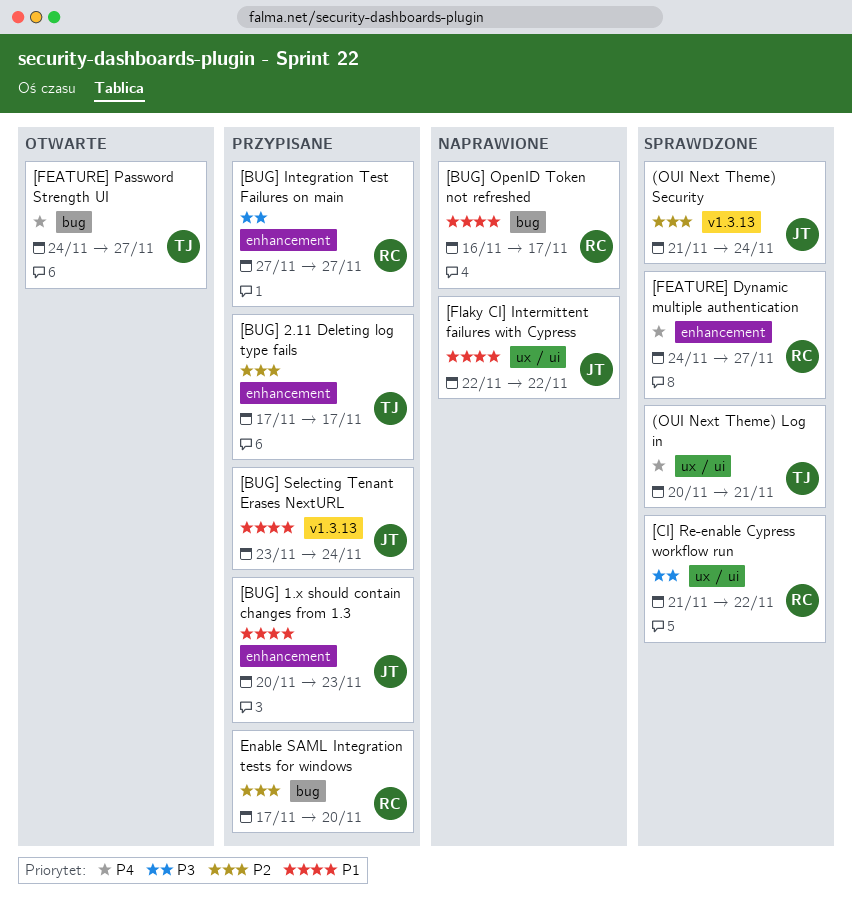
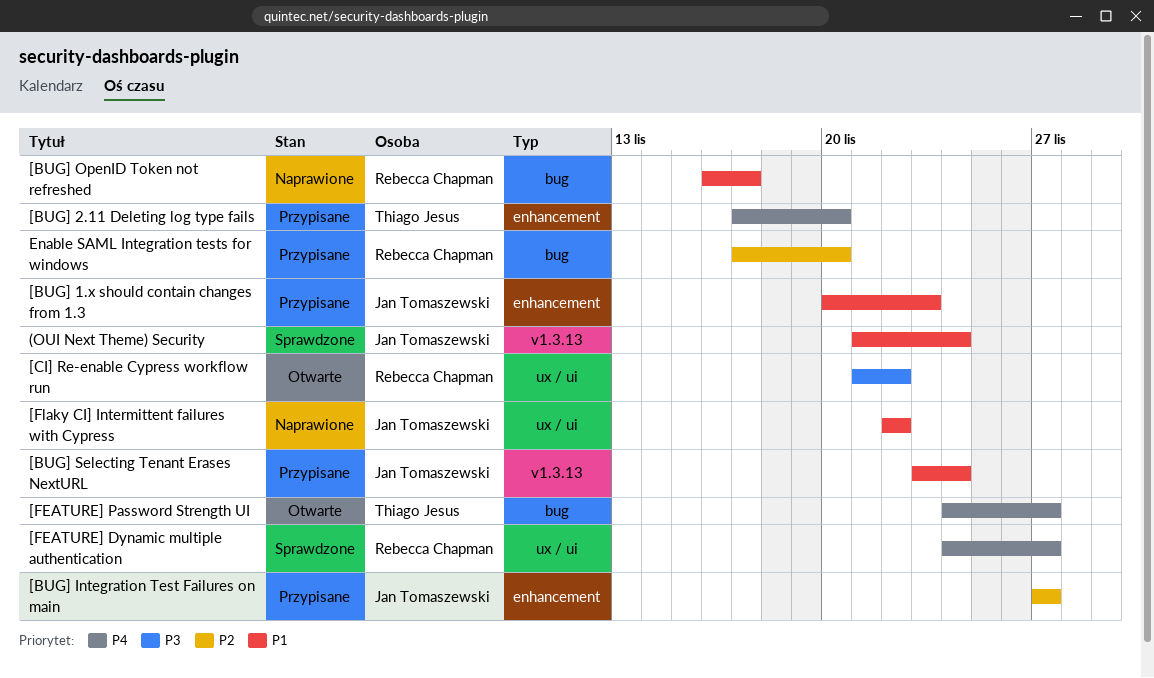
(OUI Next Theme) Log in: present -> none
(OUI Next Theme) Security, priority: P2 -> P1
[BUG] 2.11 Deleting log type fails, priority: P2 -> P4
[BUG] 2.11 Deleting log type fails, due: Nov 17 -> Nov 20
[BUG] Integration Test Failures on main, owner: Rebecca Chapman -> Jan Tomaszewski
[BUG] Integration Test Failures on main, priority: P3 -> P2
[CI] Re-enable Cypress workflow run, status: Sprawdzone -> Otwarte
[FEATURE] Dynamic multiple authentication, label: enhancement -> ux / ui

